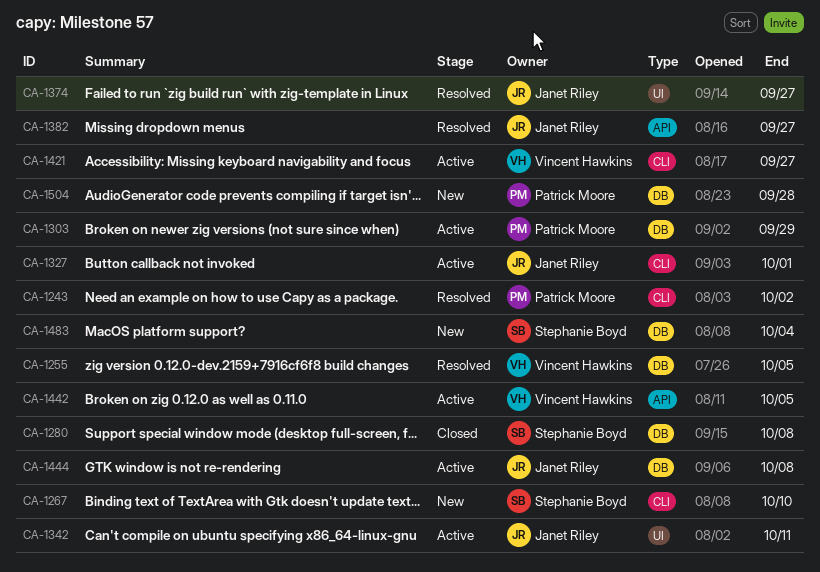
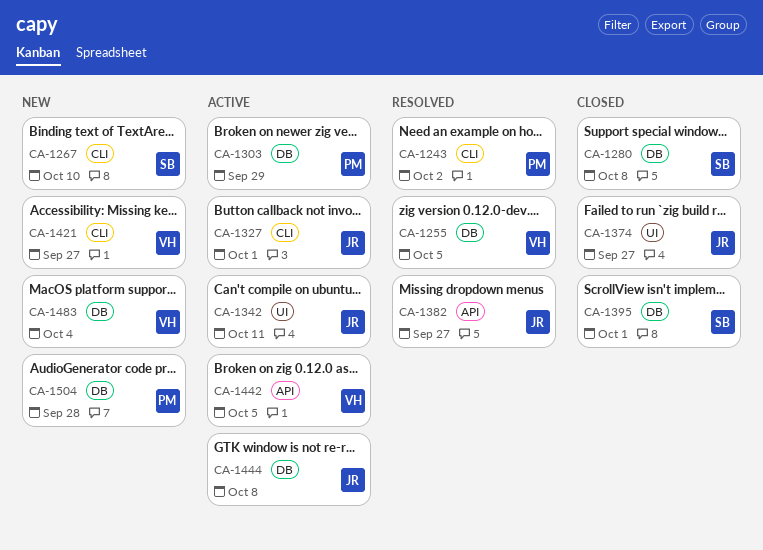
CA-1374, status: Resolved -> Closed
CA-1395: none -> present
CA-1421, status: Active -> New
CA-1483, owner: Stephanie Boyd -> Vincent Hawkins

